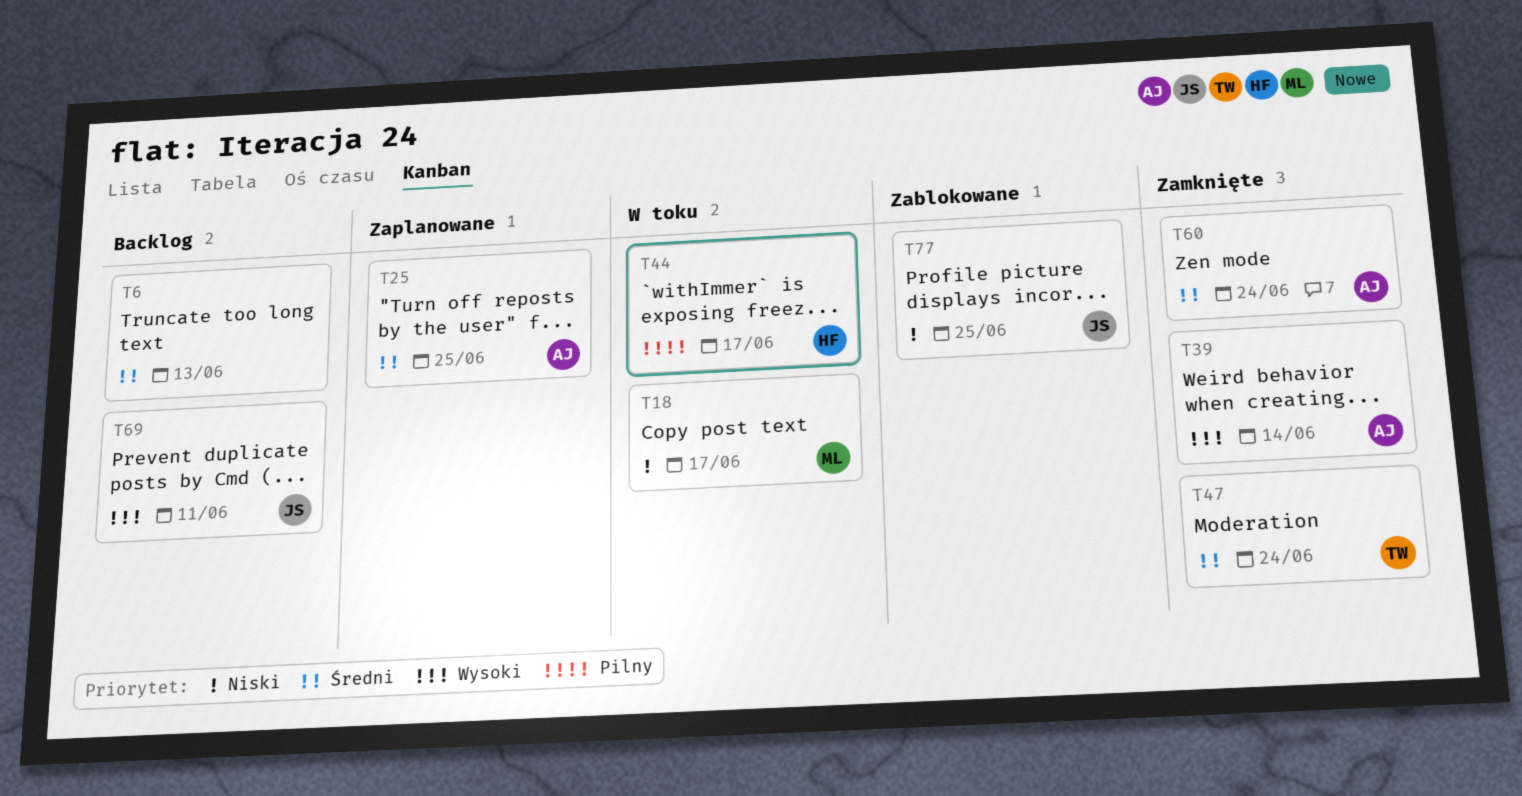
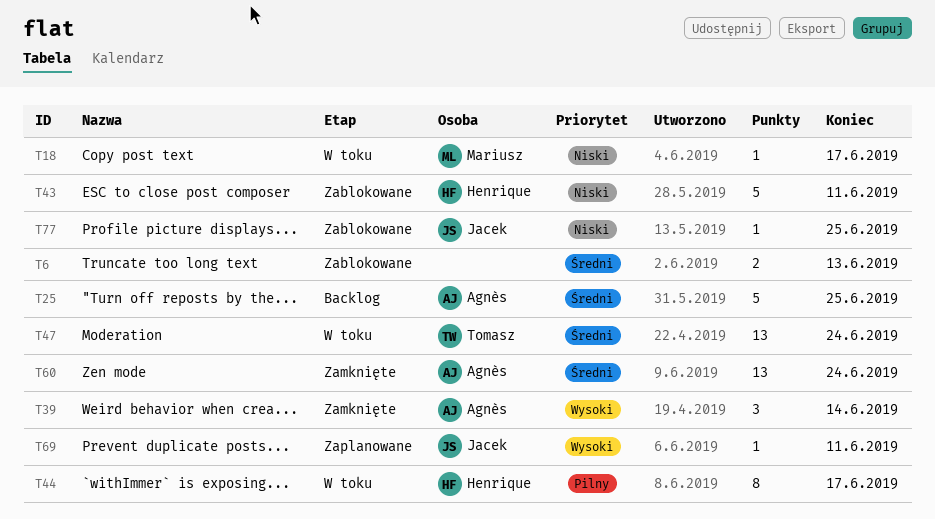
T6, status: Backlog -> Zablokowane
T25, status: Zaplanowane -> Backlog
T43: none -> present
T47, status: Zamknięte -> W toku
T69, status: Backlog -> Zaplanowane

